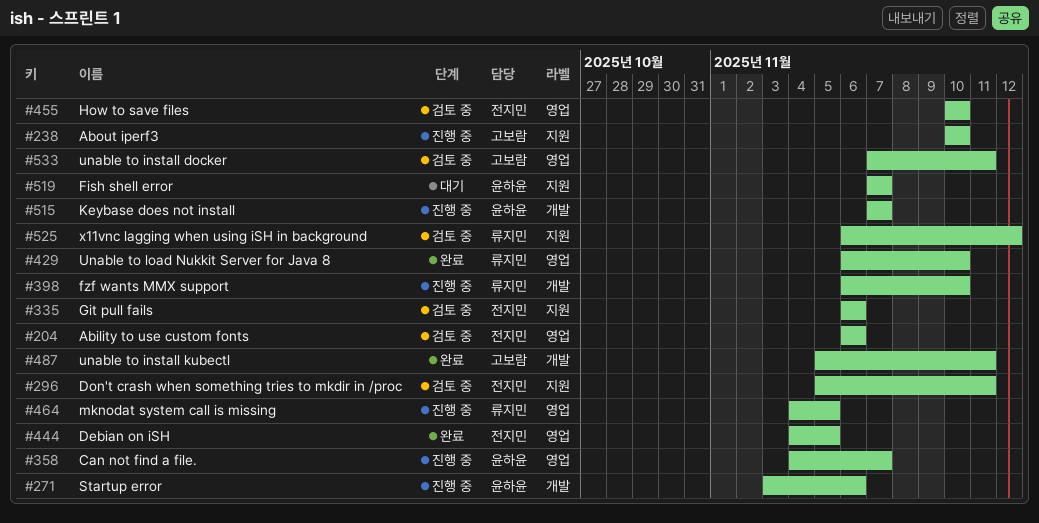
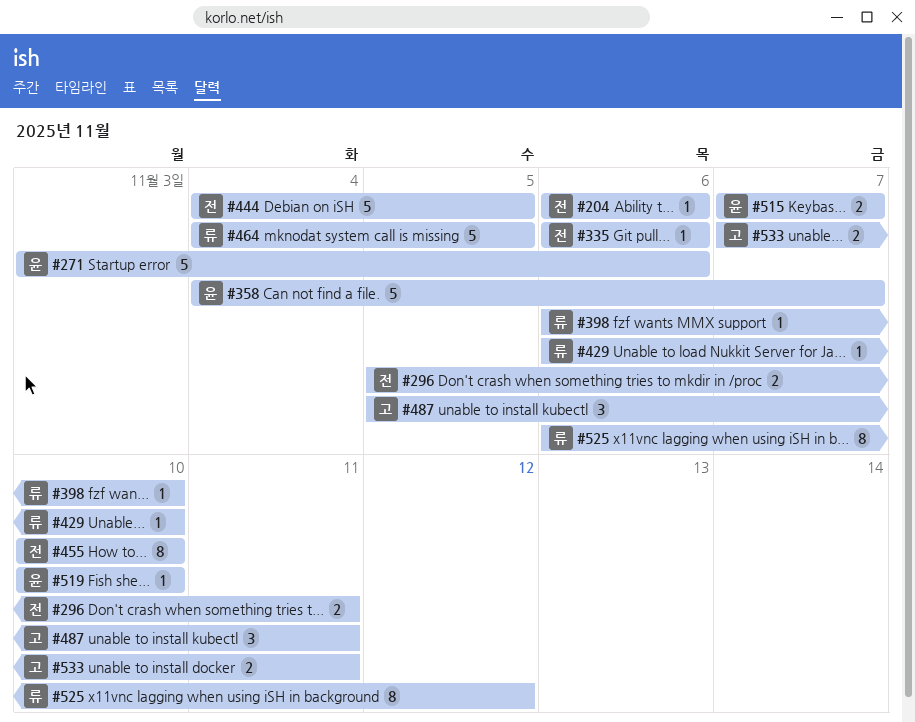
#238: present -> none
#519, start: Nov 7 -> Nov 10
#519, due: Nov 7 -> Nov 10

